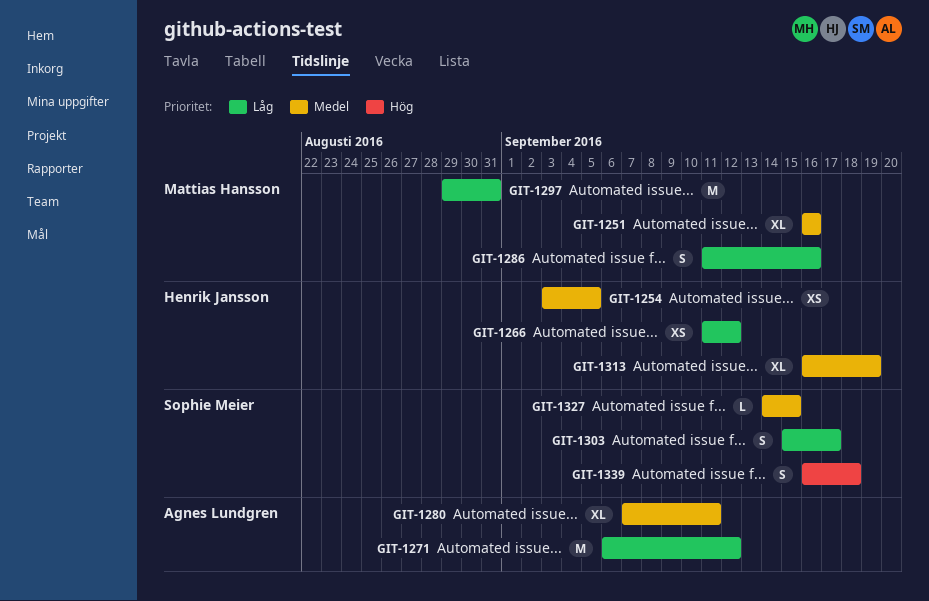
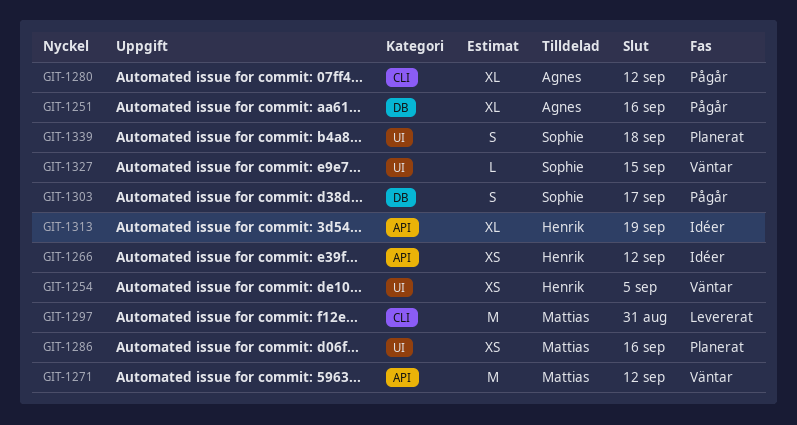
GIT-1251, owner: Mattias Hansson -> Agnes Lundgren
GIT-1271, owner: Agnes Lundgren -> Mattias Hansson
GIT-1280, due: Sep 11 -> Sep 12
GIT-1286, estimate: S -> XS

